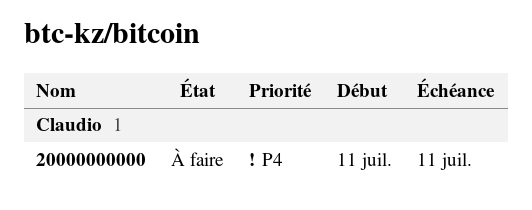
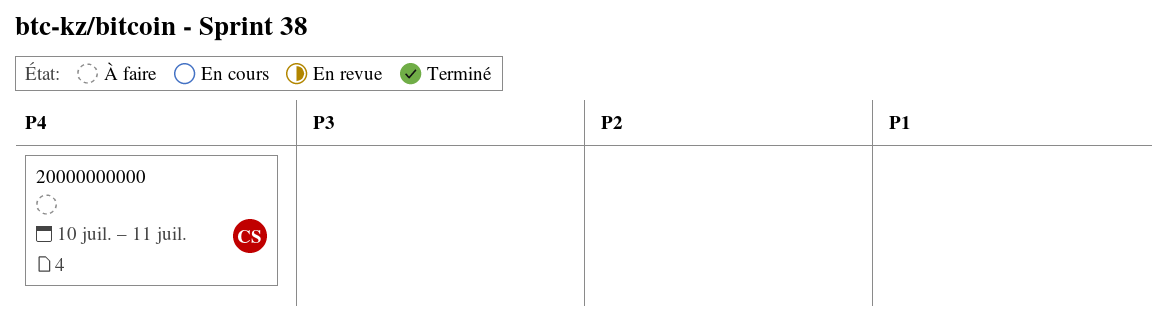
20000000000, start: Jul 11 -> Jul 10

